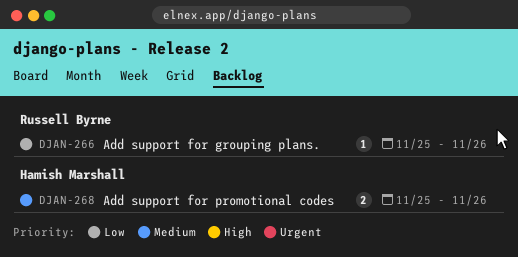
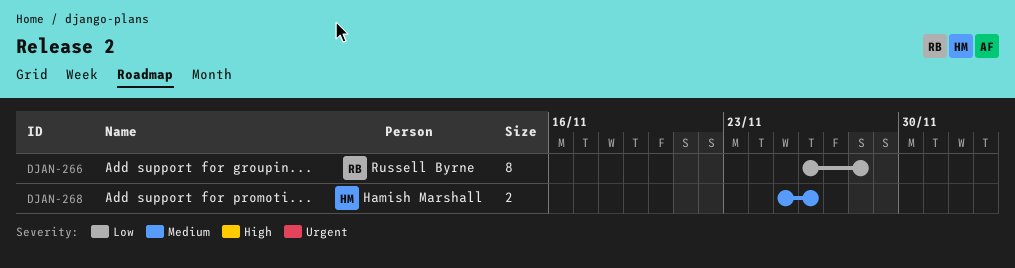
DJAN-266, estimate: 1 -> 8
DJAN-266, start: Nov 25 -> Nov 26
DJAN-266, due: Nov 26 -> Nov 28

